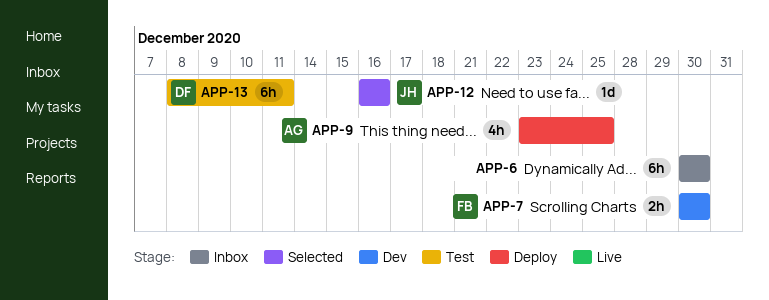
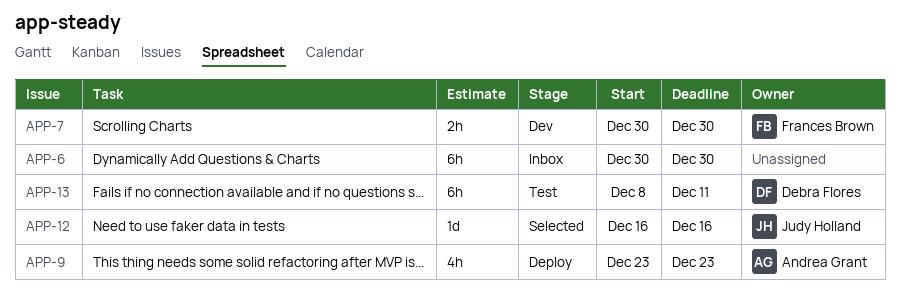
APP-9, due: Dec 25 -> Dec 23

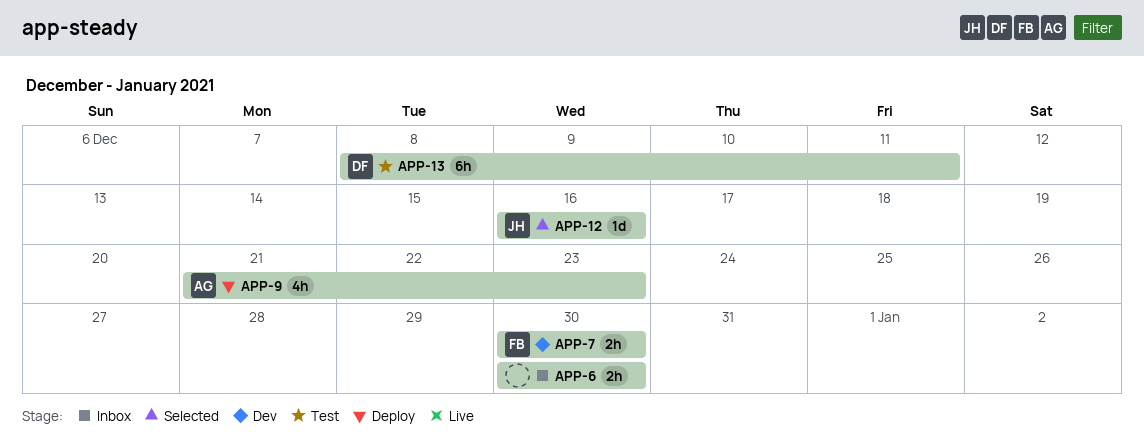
APP-6, estimate: 6h -> 2h
APP-9, start: Dec 23 -> Dec 21

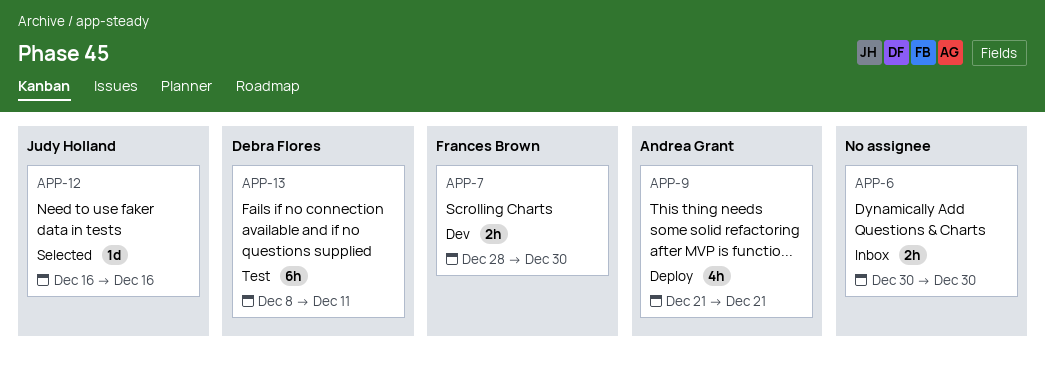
APP-7, start: Dec 30 -> Dec 28
APP-9, due: Dec 23 -> Dec 21

